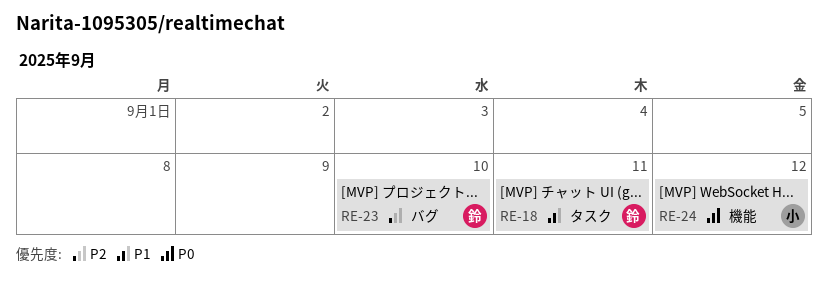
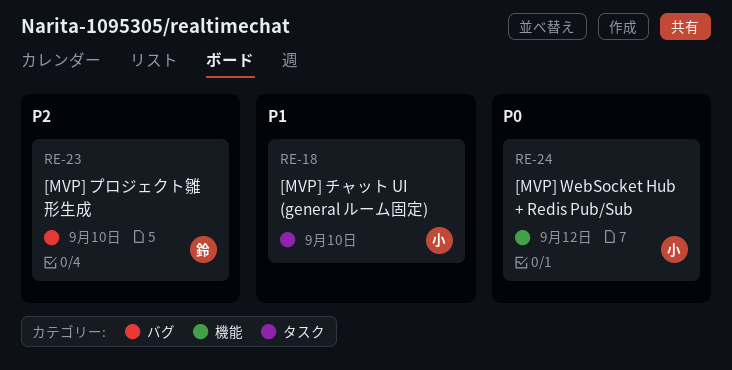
RE-18, owner: 鈴 -> 小
RE-18, due: Sep 11 -> Sep 10

